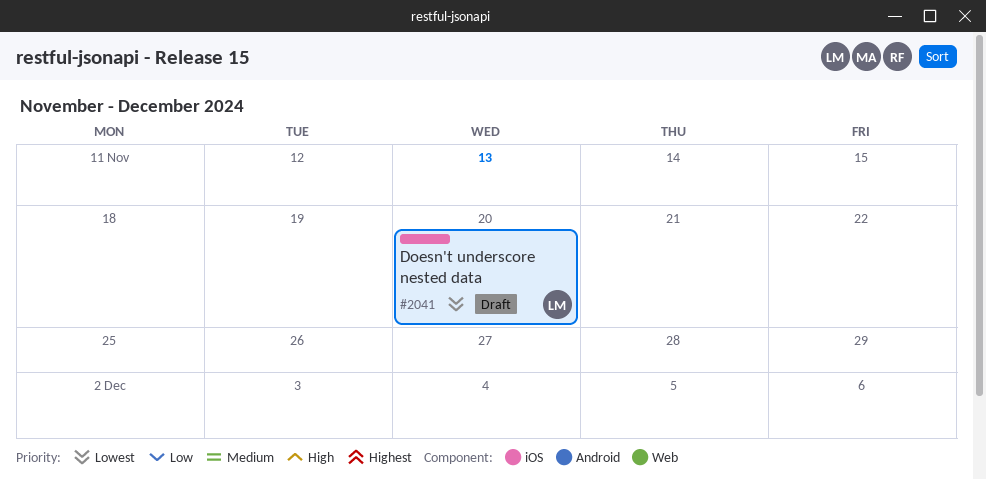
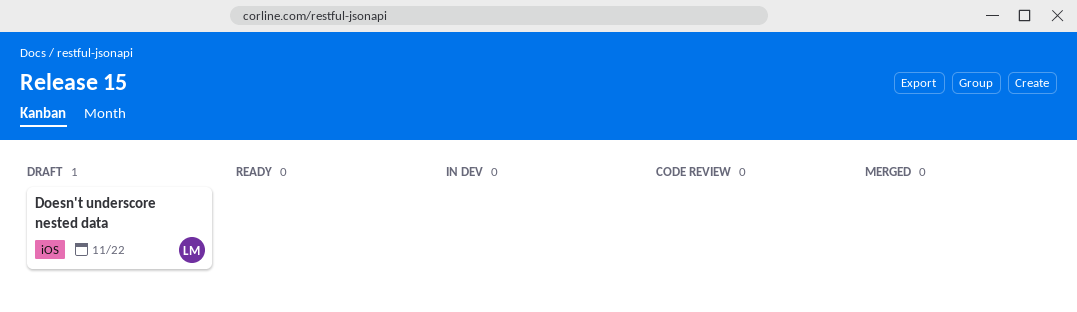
Doesn't underscore nested data, due: Nov 20 -> Nov 22

